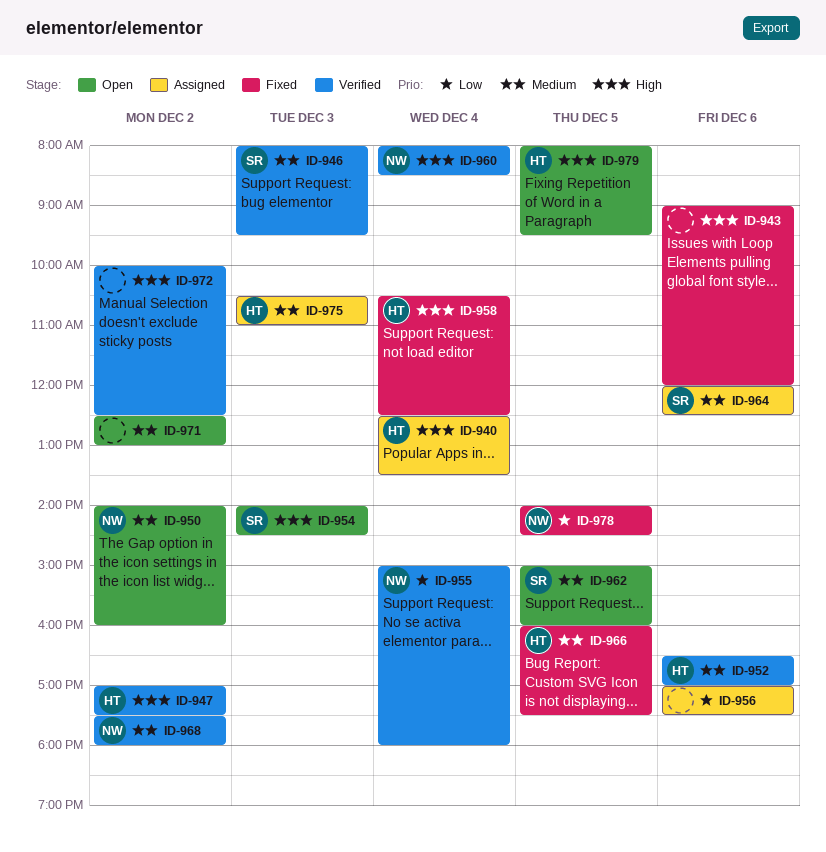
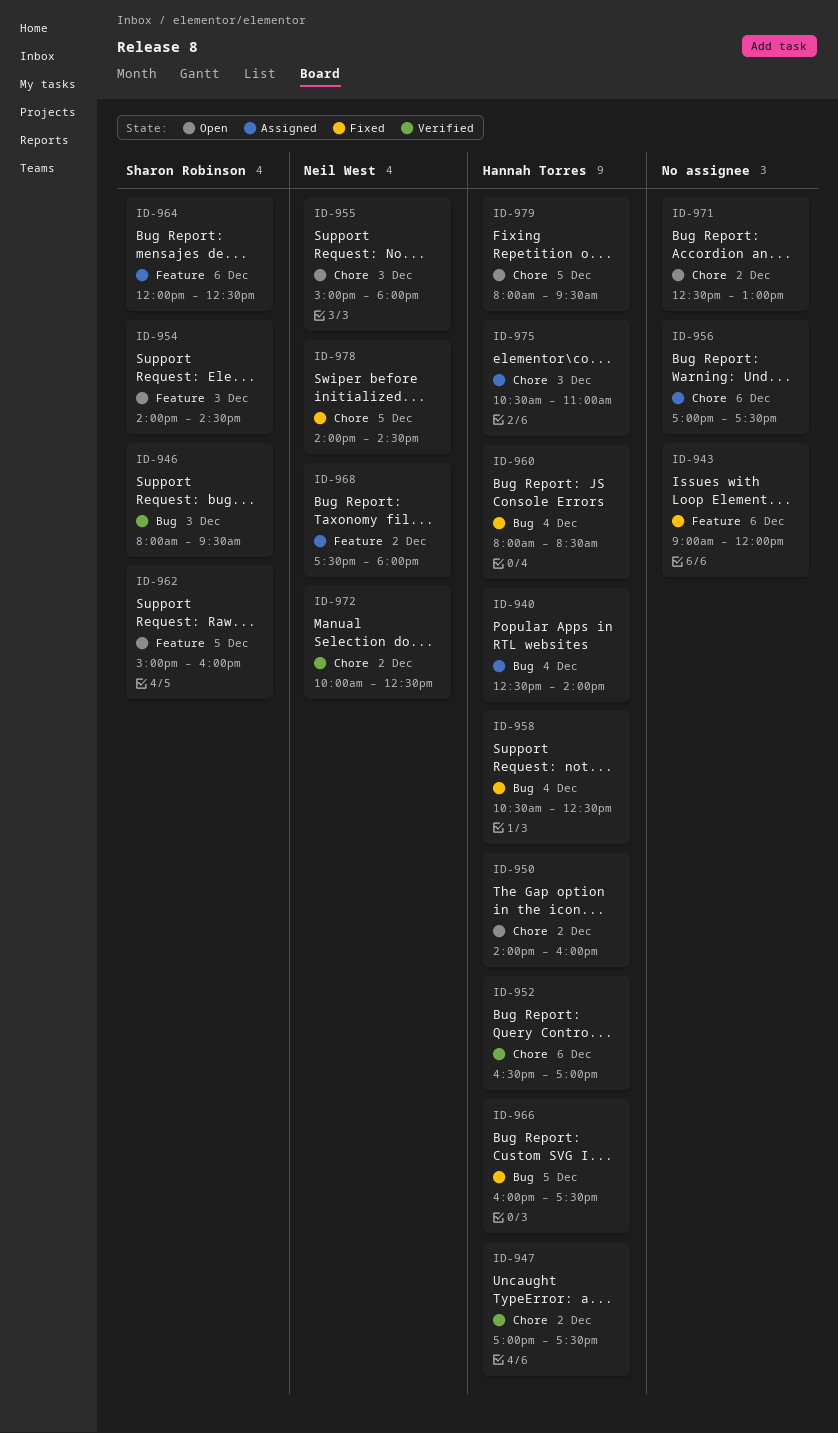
ID-940, ends: 13:30 -> 14:00
ID-950, owner: Neil West -> Hannah Torres
ID-955, status: Verified -> Open
ID-955, day: Dec 4 -> Dec 3
ID-960, status: Verified -> Fixed
ID-960, owner: Neil West -> Hannah Torres
ID-968, status: Verified -> Assigned
ID-972, owner: none -> Neil West

